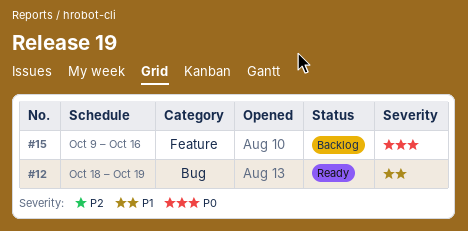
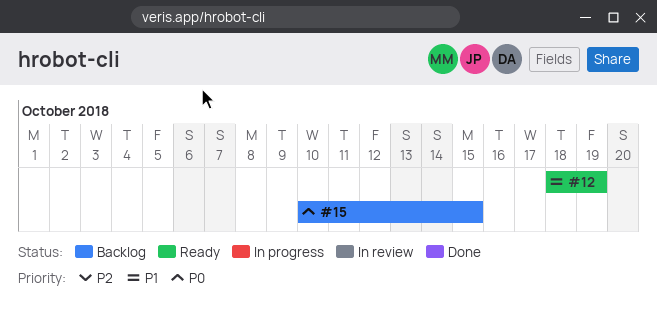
#15, start: Oct 9 -> Oct 10
#15, due: Oct 16 -> Oct 15

